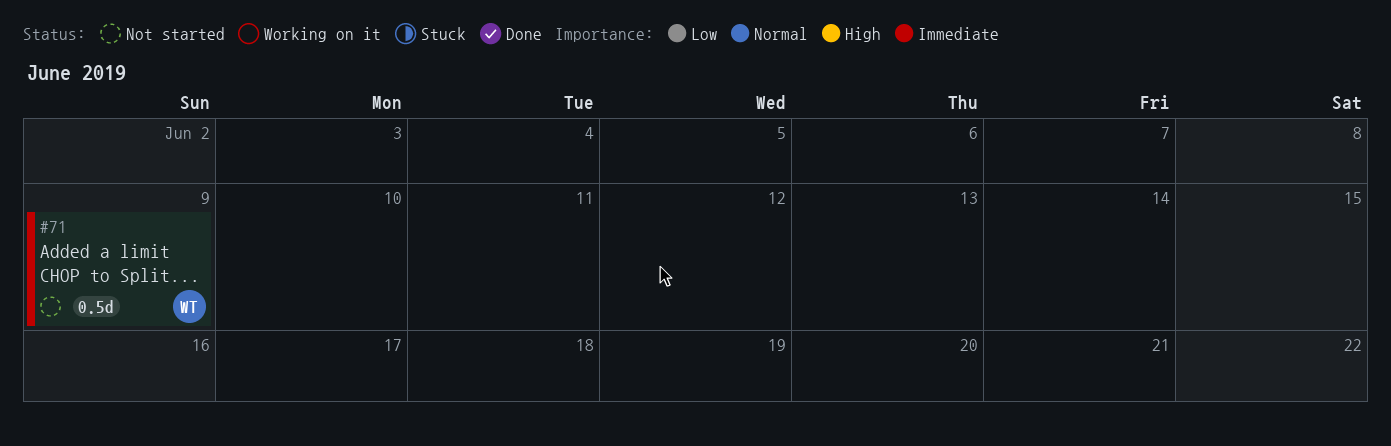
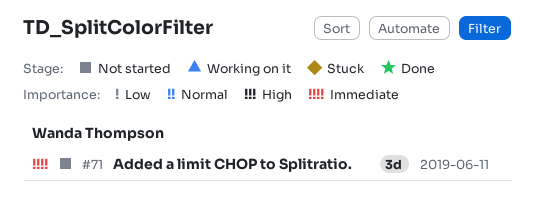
#71, estimate: 0.5d -> 3d
#71, due: Jun 9 -> Jun 11

